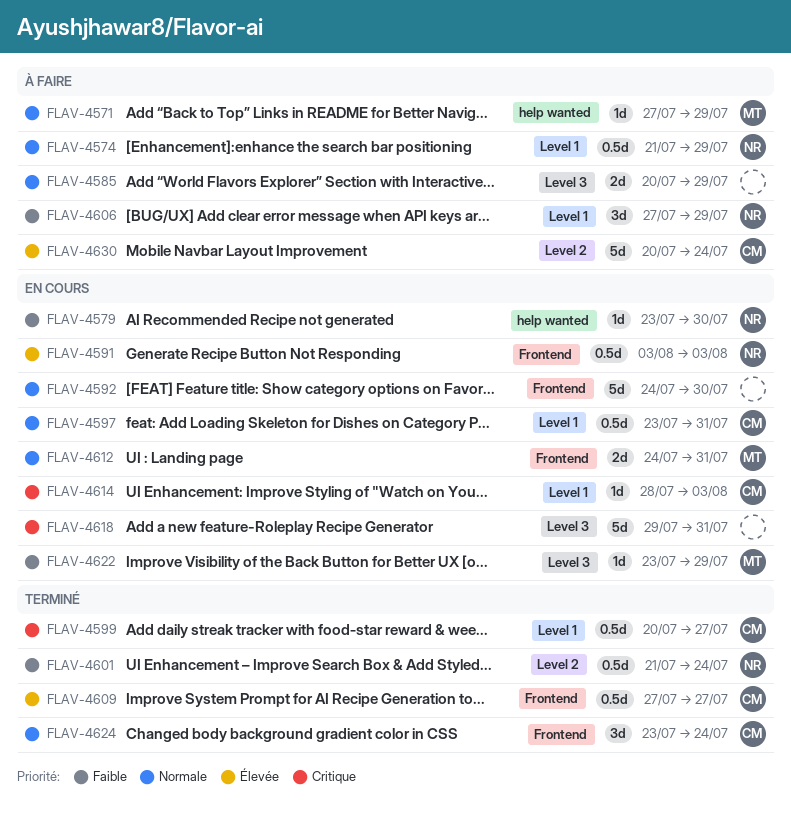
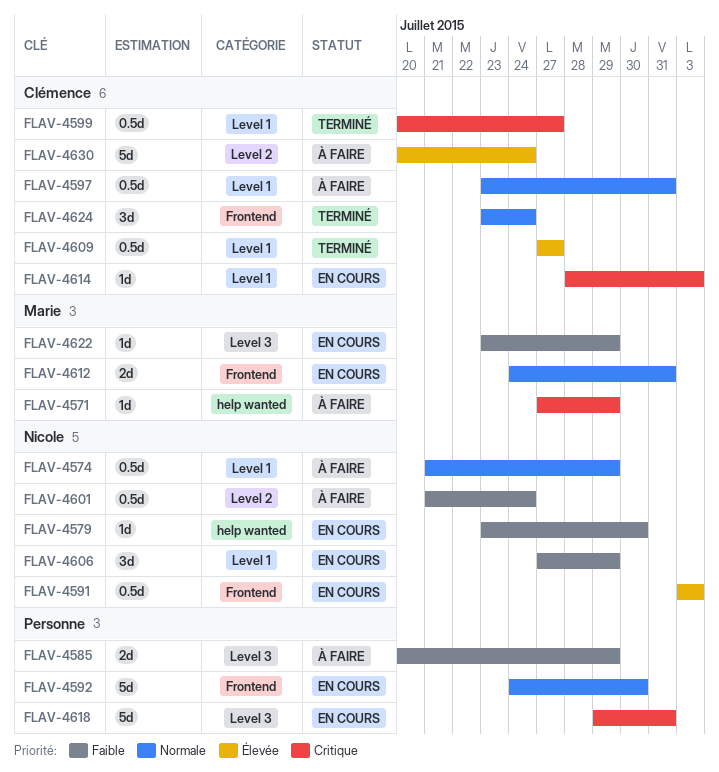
FLAV-4571, priority: Normale -> Critique
FLAV-4585, priority: Normale -> Faible
FLAV-4597, status: En cours -> À faire
FLAV-4601, status: Terminé -> À faire
FLAV-4606, status: À faire -> En cours
FLAV-4609, label: Frontend -> Level 1

